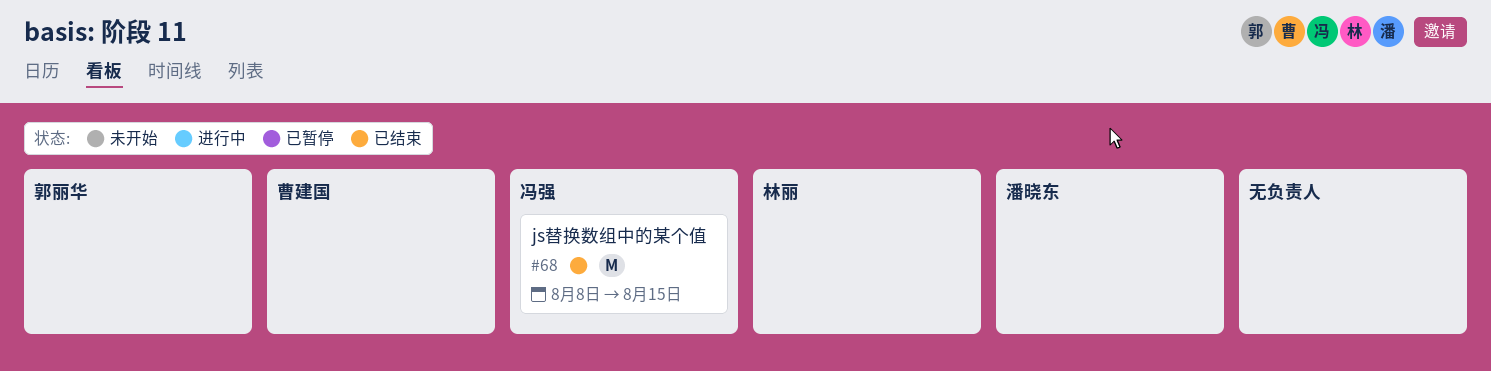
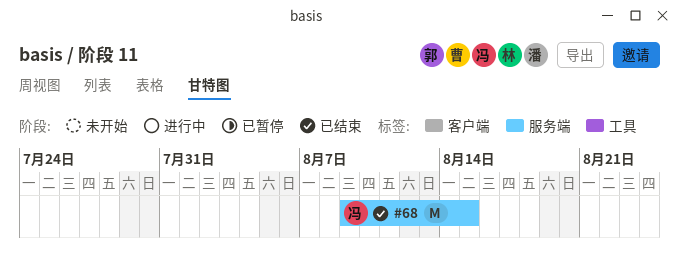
#68, start: Aug 8 -> Aug 9

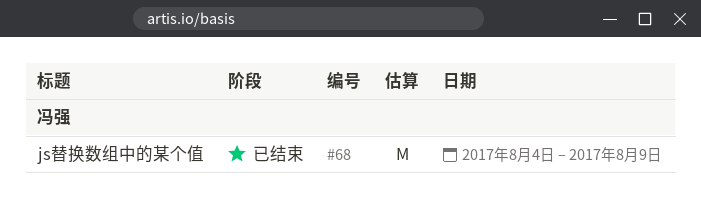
#68, start: Aug 9 -> Aug 4
#68, due: Aug 15 -> Aug 9

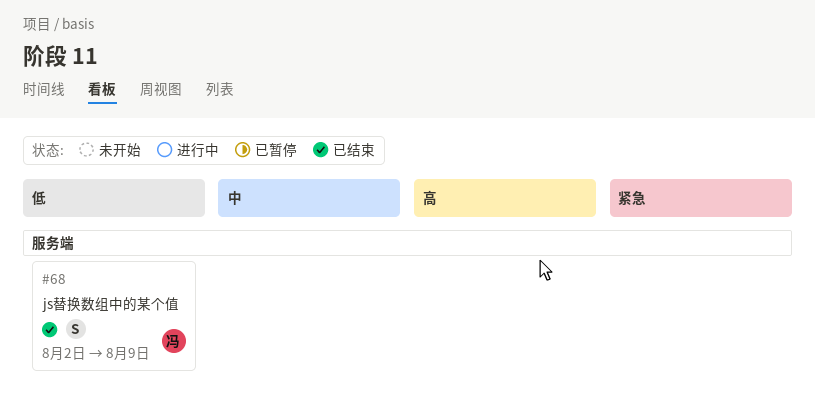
#68, estimate: M -> S
#68, start: Aug 4 -> Aug 2

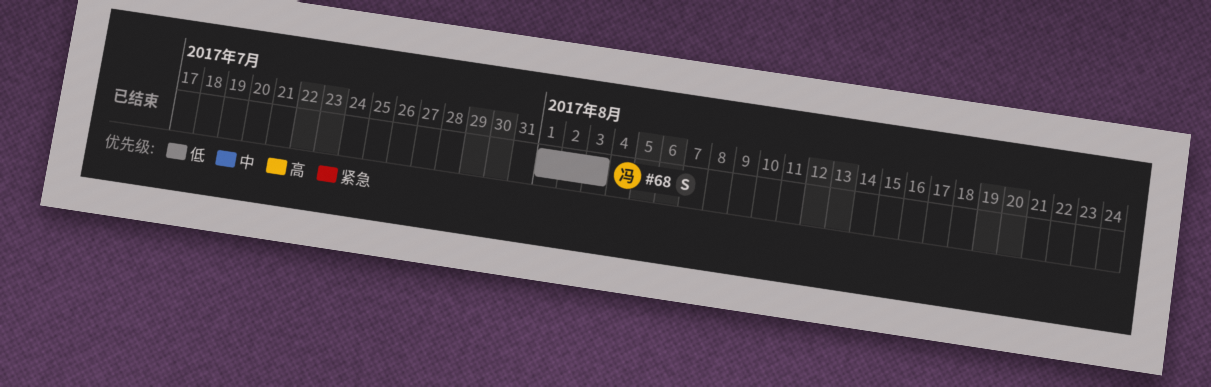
#68, start: Aug 2 -> Aug 1
#68, due: Aug 9 -> Aug 3

